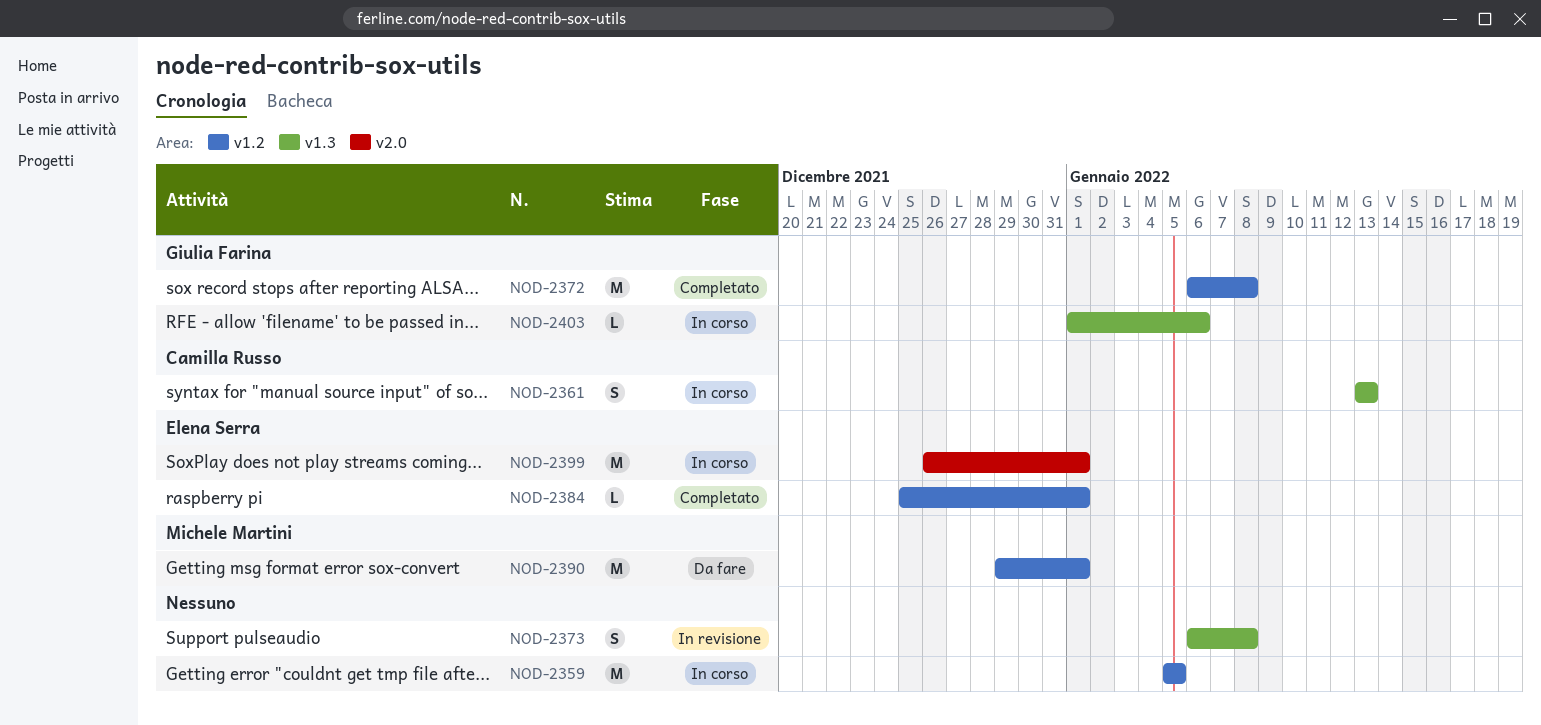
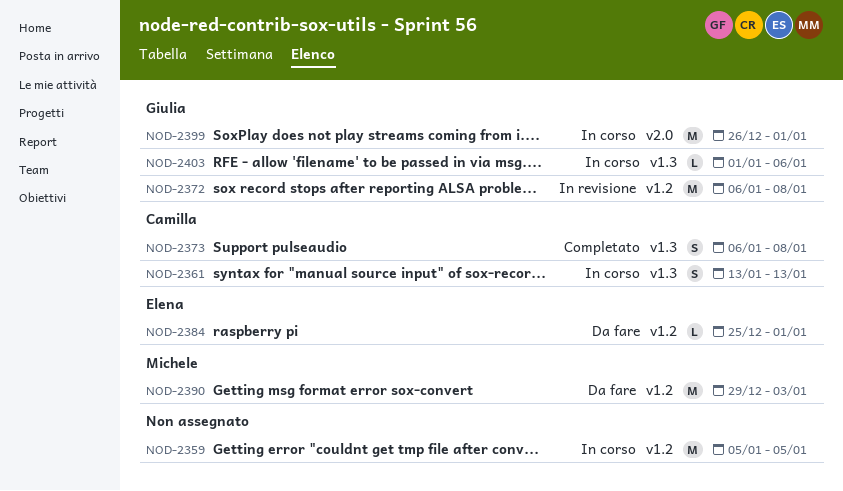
NOD-2372, status: Completato -> In revisione
NOD-2373, status: In revisione -> Completato
NOD-2373, owner: none -> Camilla Russo
NOD-2384, status: Completato -> Da fare
NOD-2390, due: Jan 1 -> Jan 3
NOD-2399, owner: Elena Serra -> Giulia Farina

